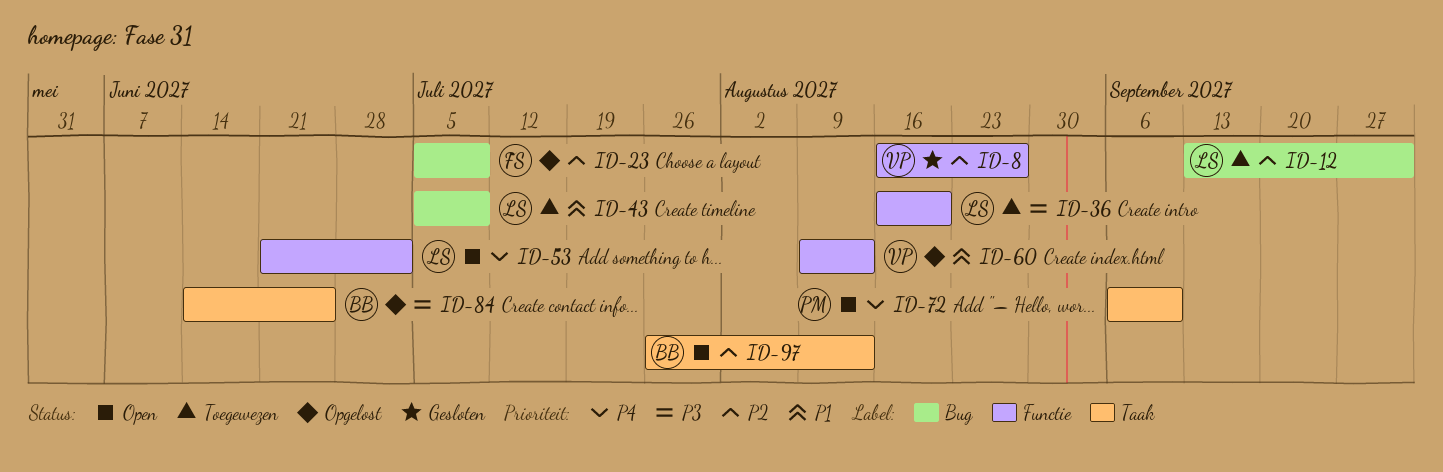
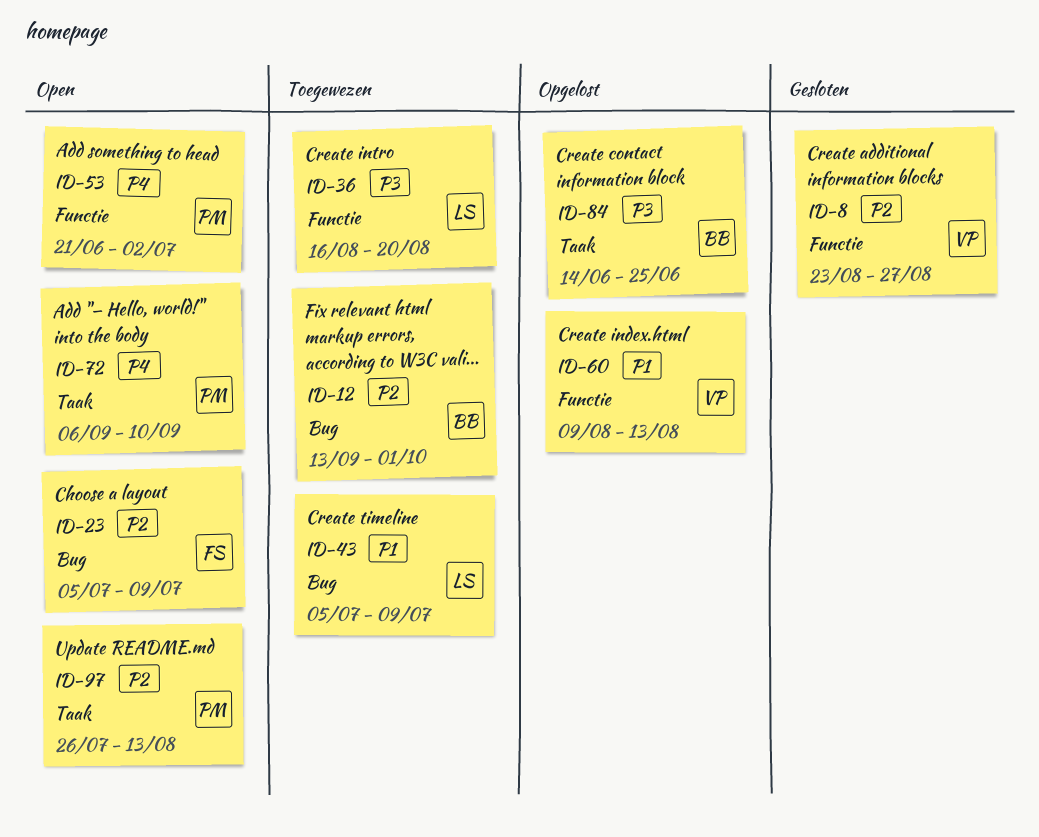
ID-8, start: Aug 16 -> Aug 23
ID-12, owner: LS -> BB
ID-23, status: Opgelost -> Open
ID-53, owner: LS -> PM
ID-97, owner: BB -> PM

